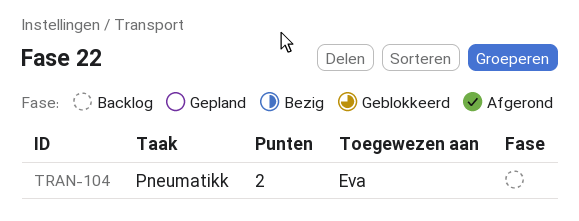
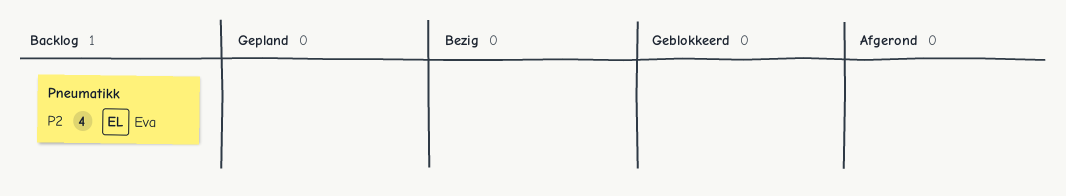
Pneumatikk, estimate: 2 -> 4

